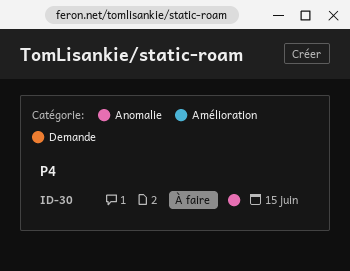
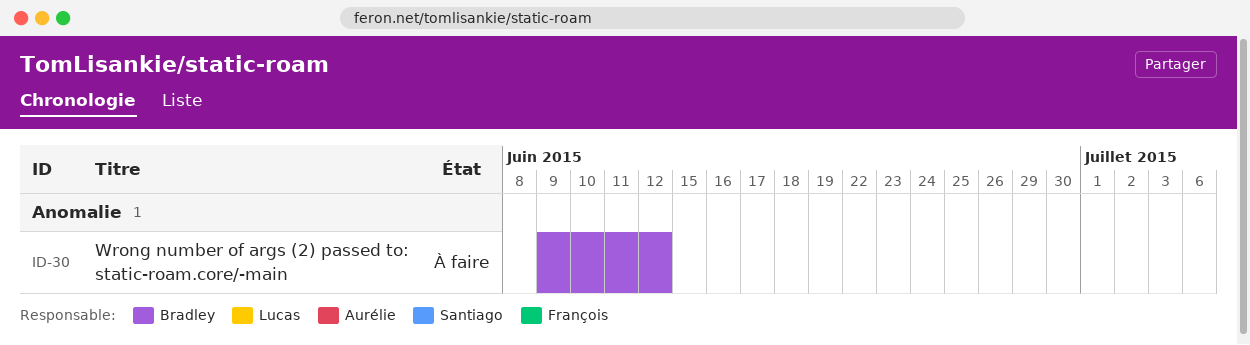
ID-30, due: Jun 15 -> Jun 12

